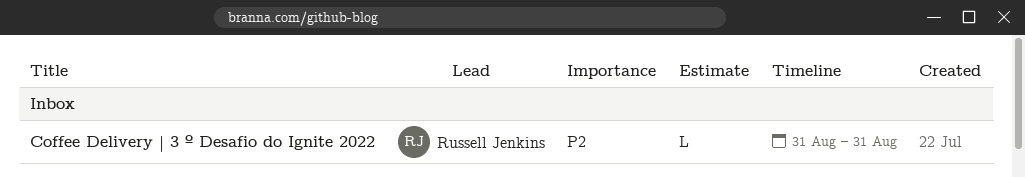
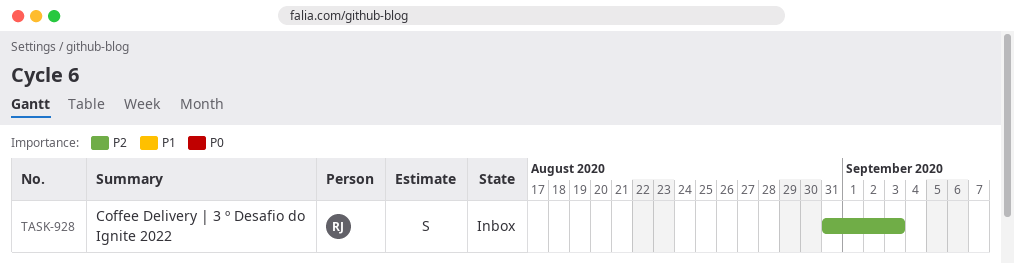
Coffee Delivery | 3 º Desafio do Ignite 2022, estimate: L -> S
Coffee Delivery | 3 º Desafio do Ignite 2022, due: Aug 31 -> Sep 3

